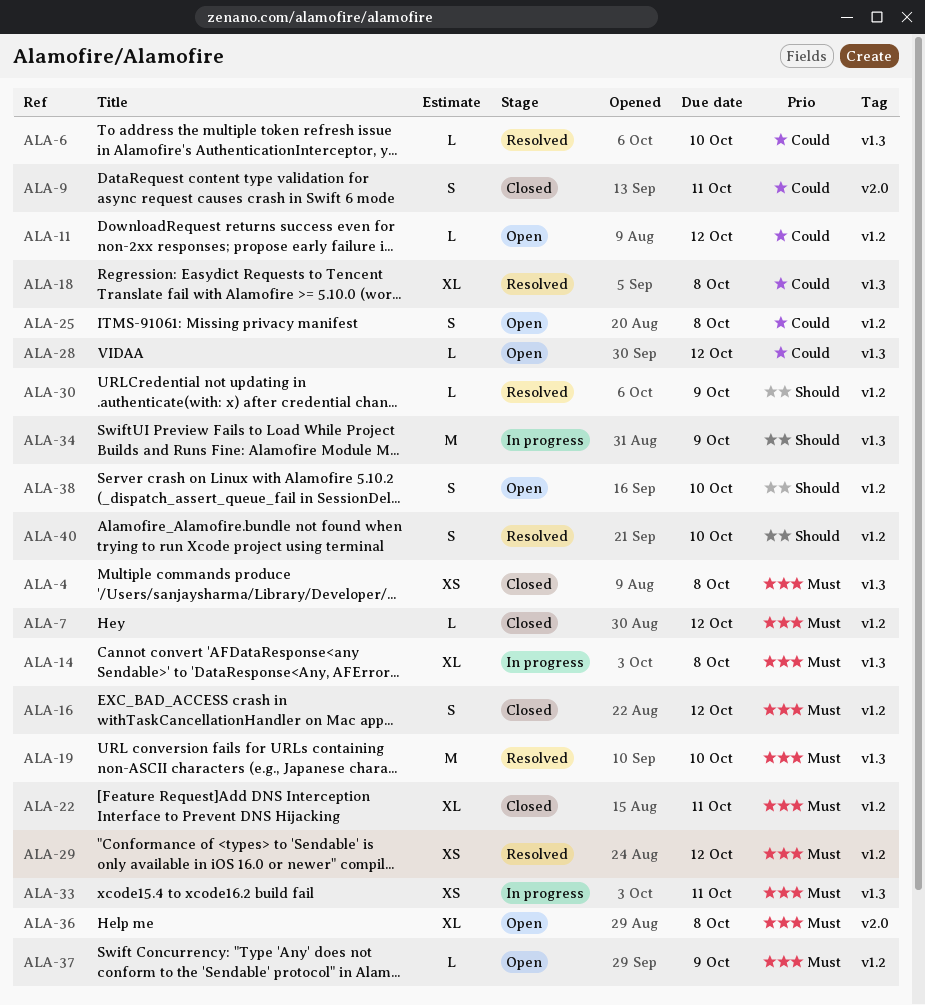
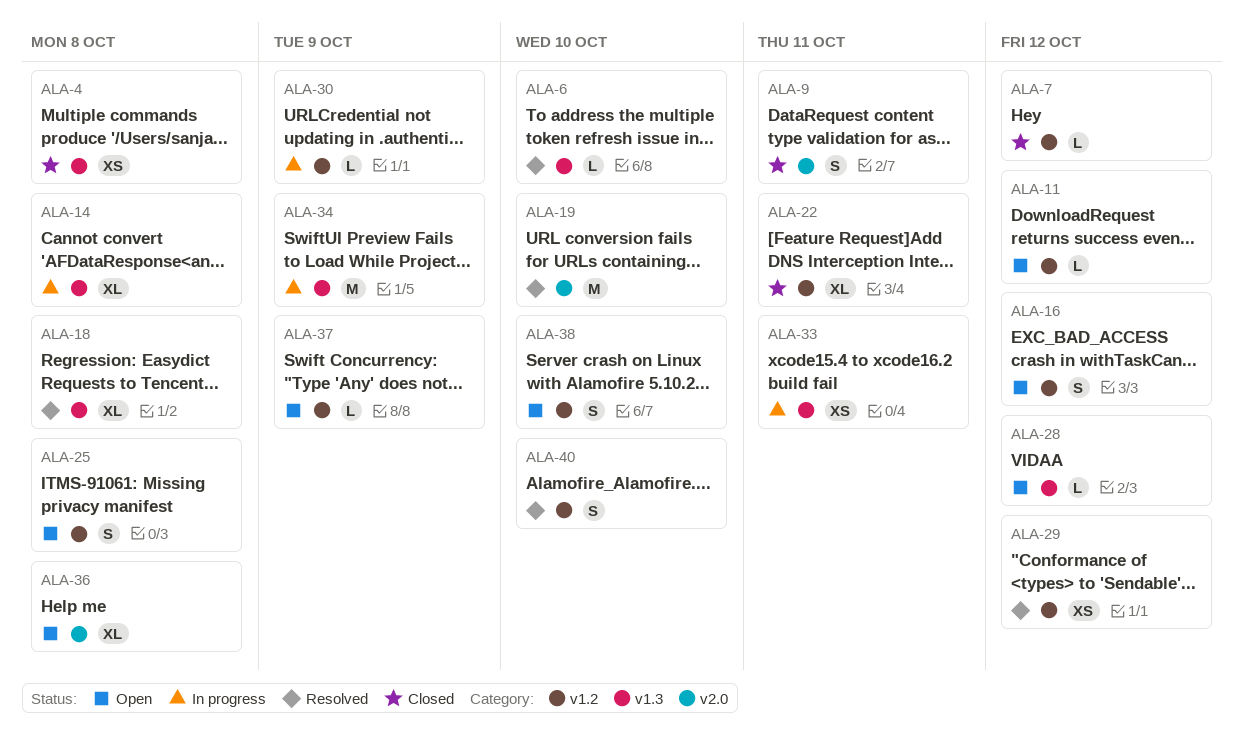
ALA-16, status: Closed -> Open
ALA-19, label: v1.3 -> v2.0
ALA-30, status: Resolved -> In progress

